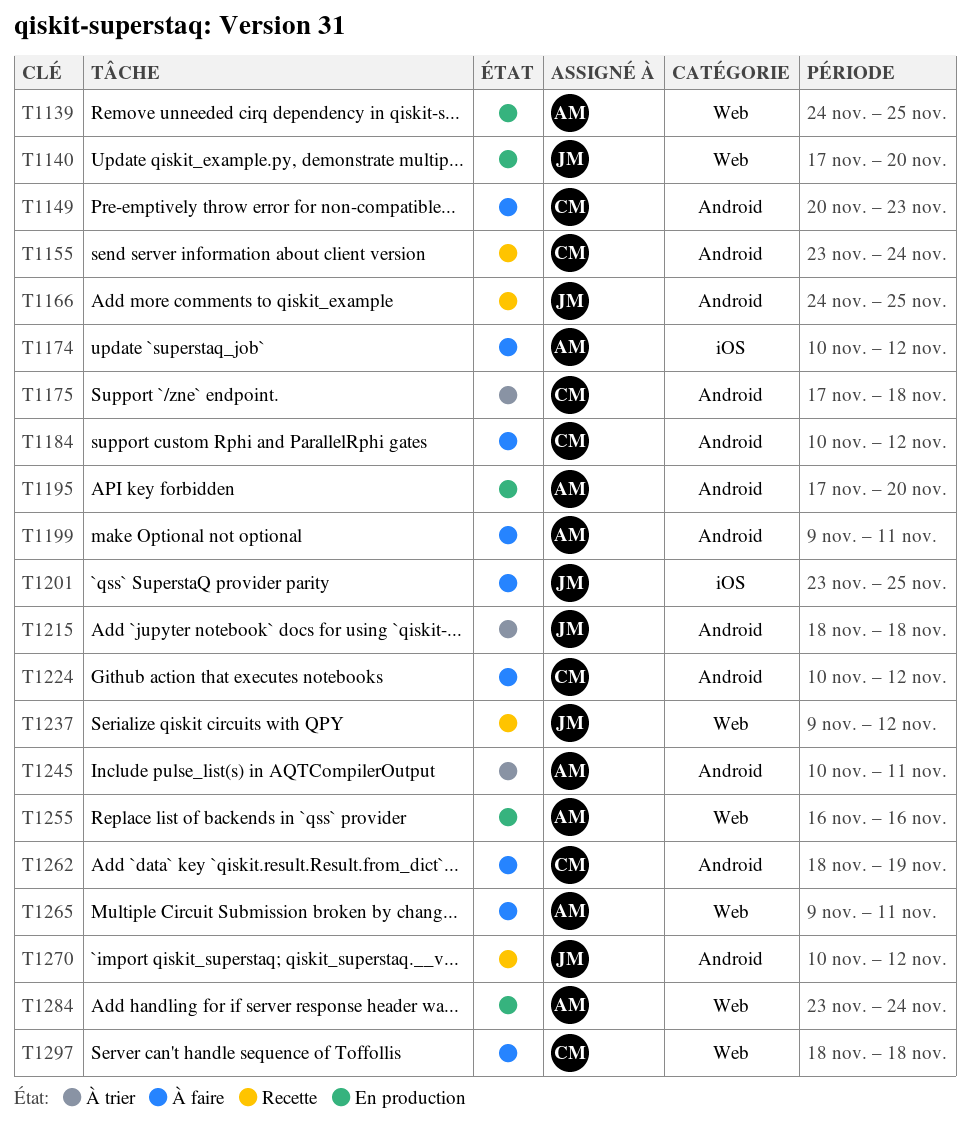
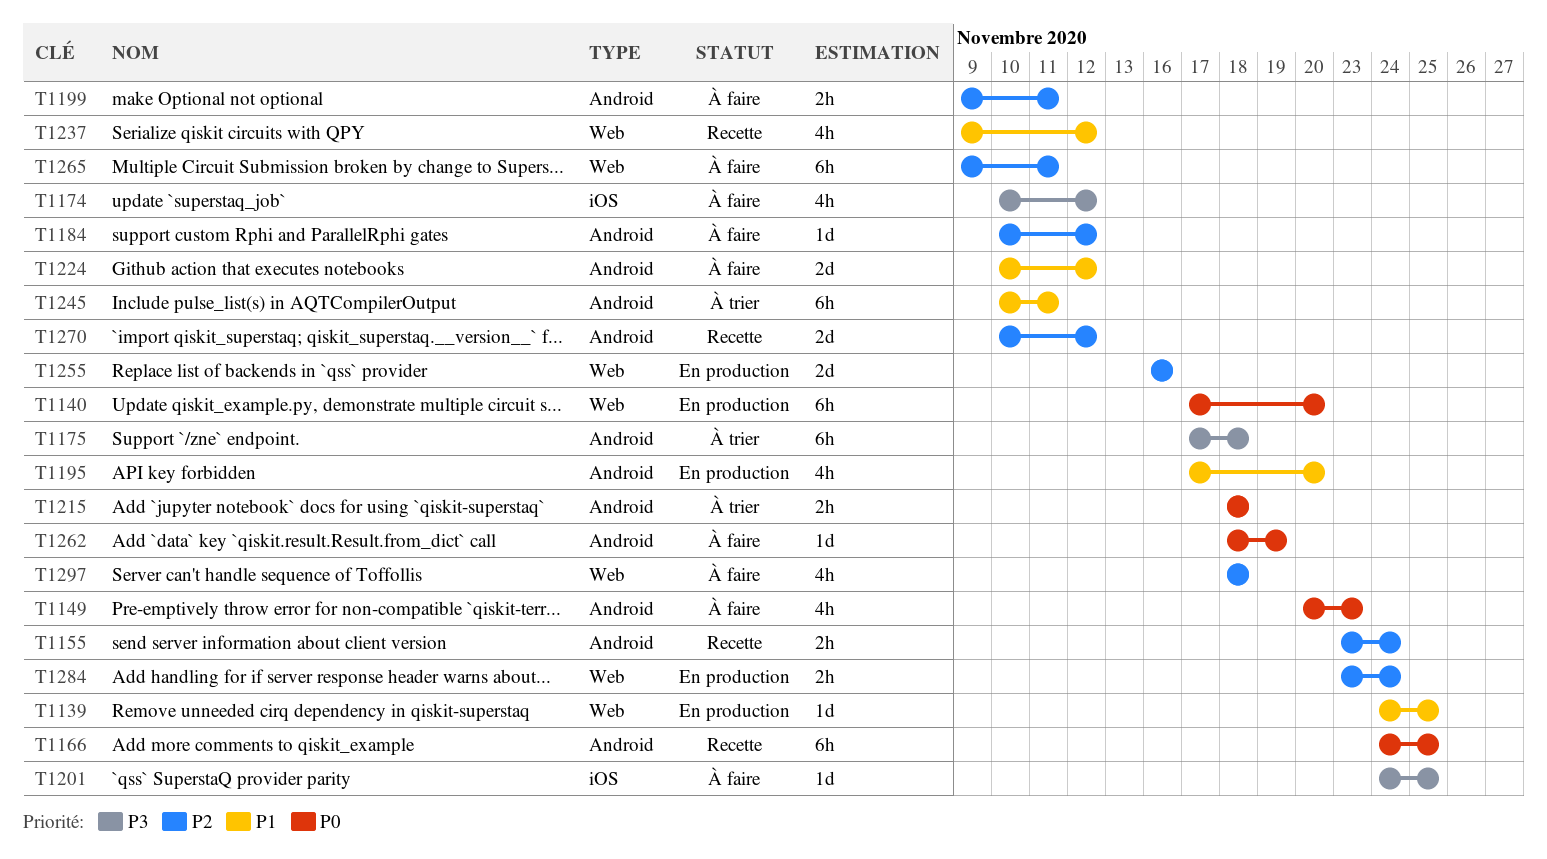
T1201, start: Nov 23 -> Nov 24

